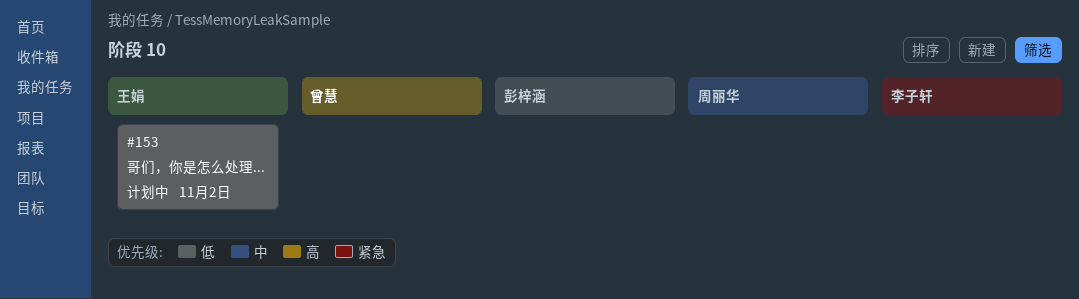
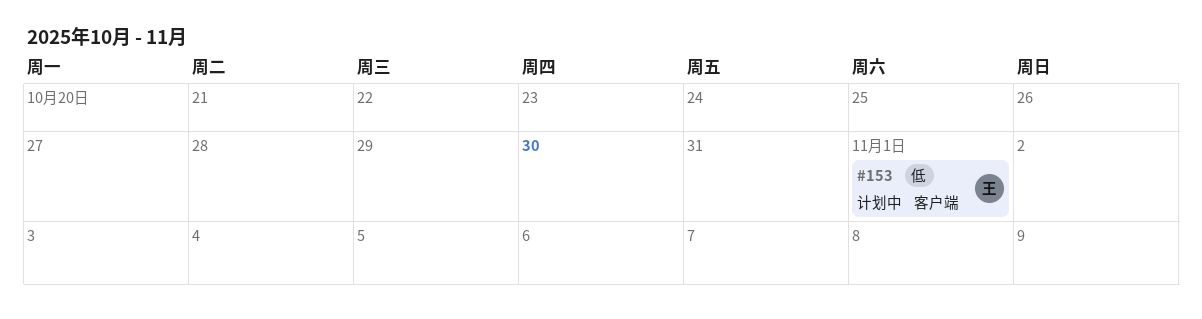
#153, due: Nov 2 -> Nov 1

